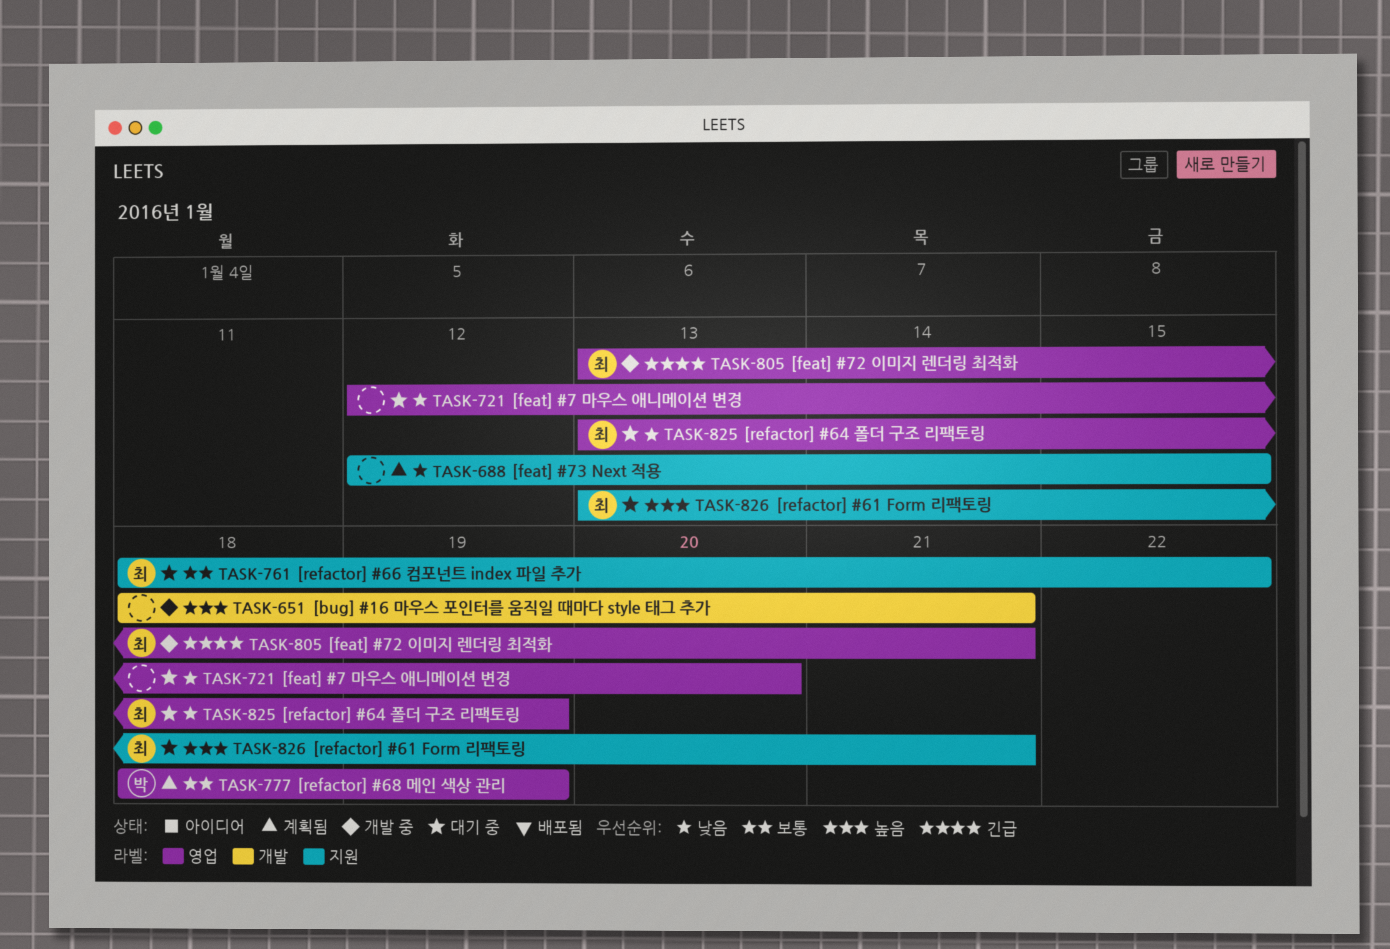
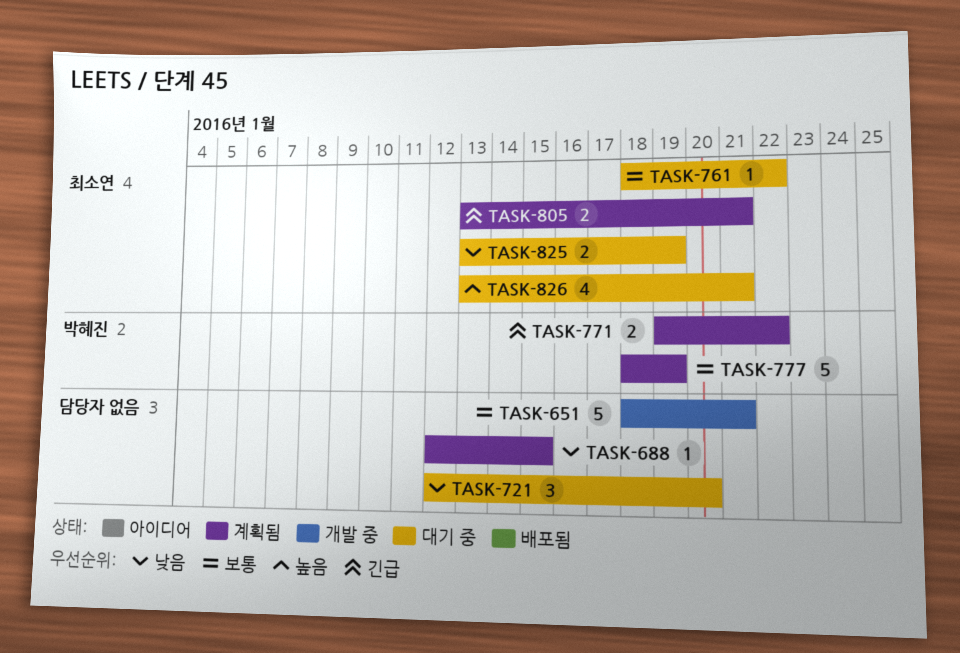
TASK-651, priority: 높음 -> 보통
TASK-771: none -> present
TASK-805, status: 개발 중 -> 계획됨

